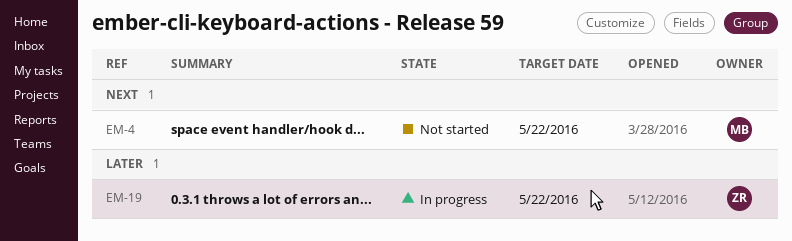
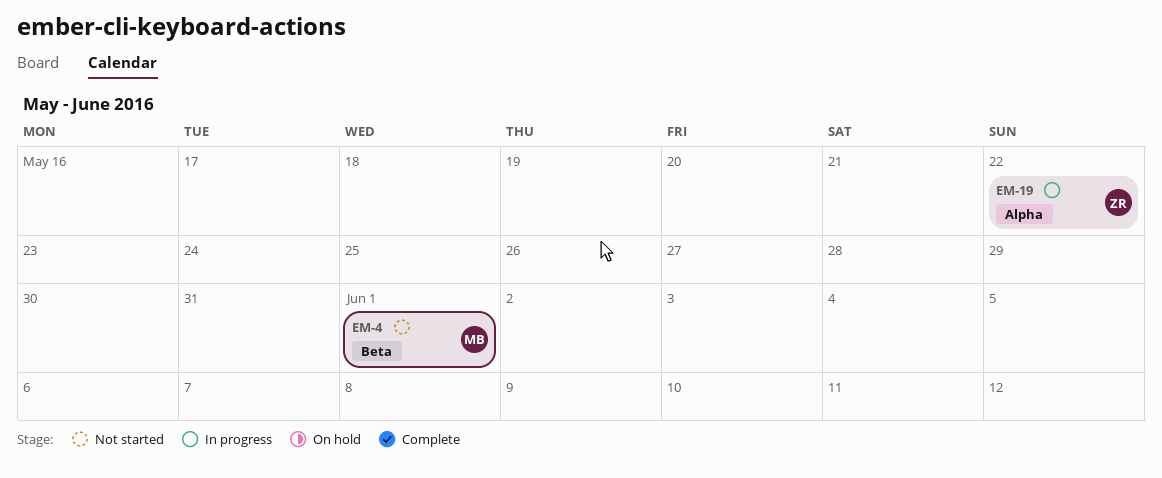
EM-4, due: May 22 -> Jun 1

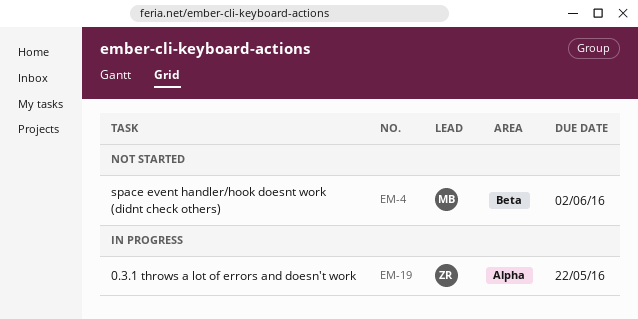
EM-4, due: Jun 1 -> Jun 2

